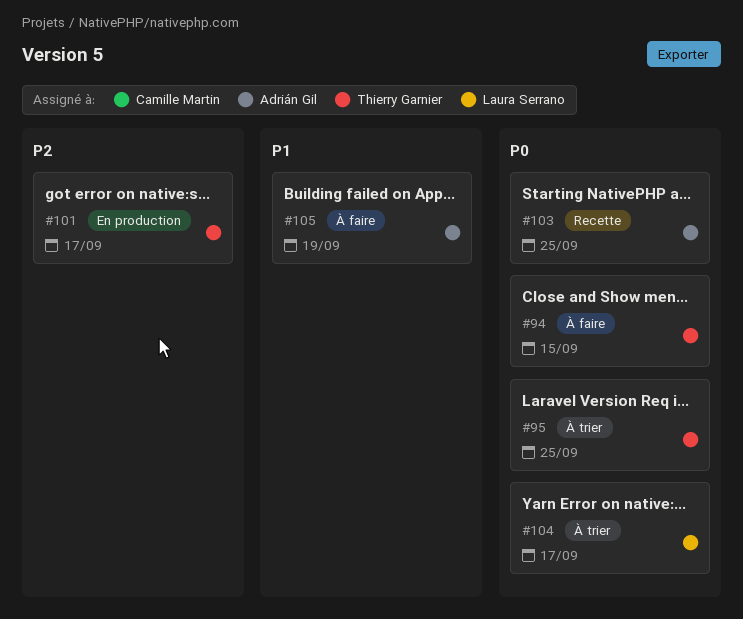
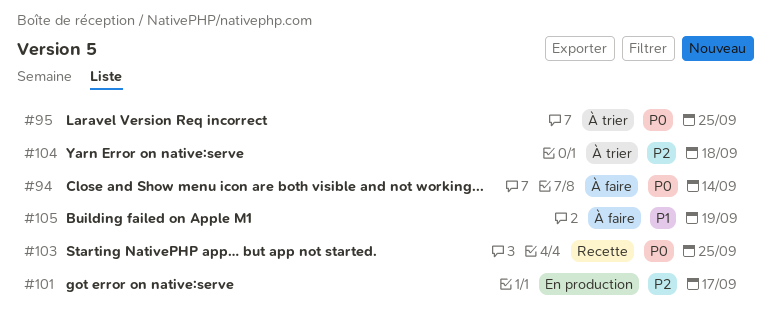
#94, due: Sep 15 -> Sep 14
#104, priority: P0 -> P2
#104, due: Sep 17 -> Sep 18

